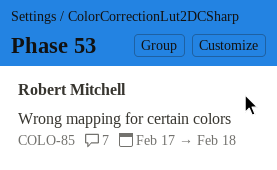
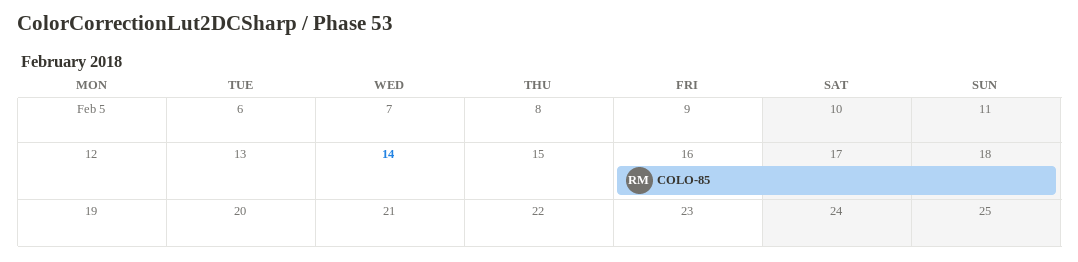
COLO-85, start: Feb 17 -> Feb 16

